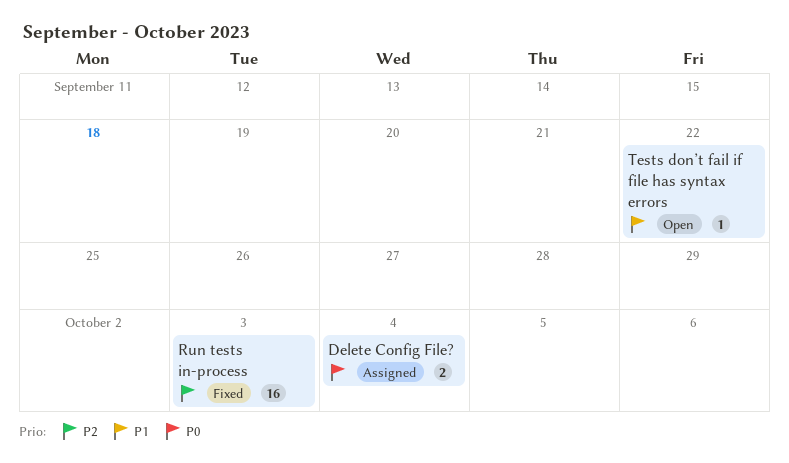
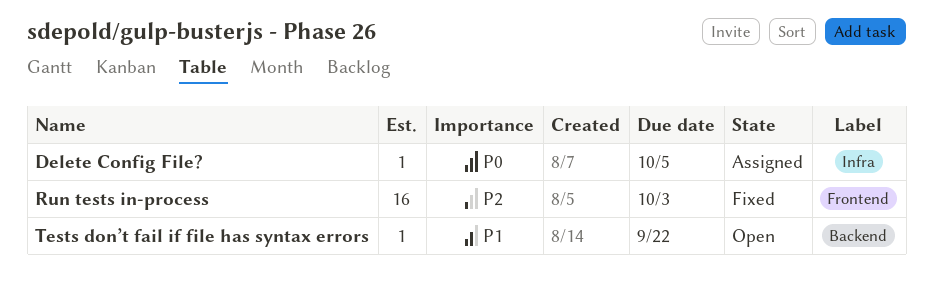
Delete Config File?, estimate: 2 -> 1
Delete Config File?, due: Oct 4 -> Oct 5

